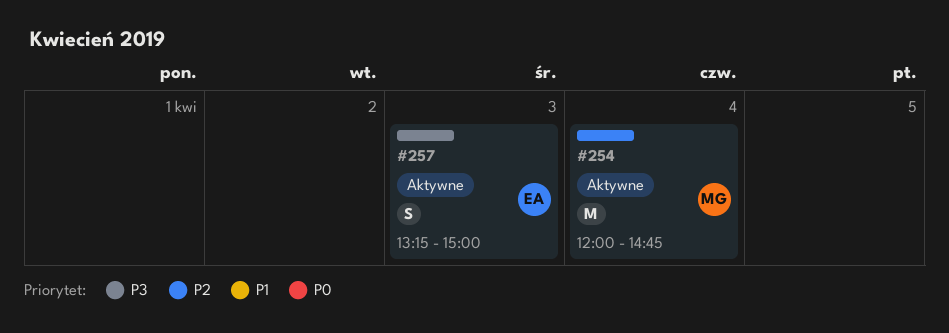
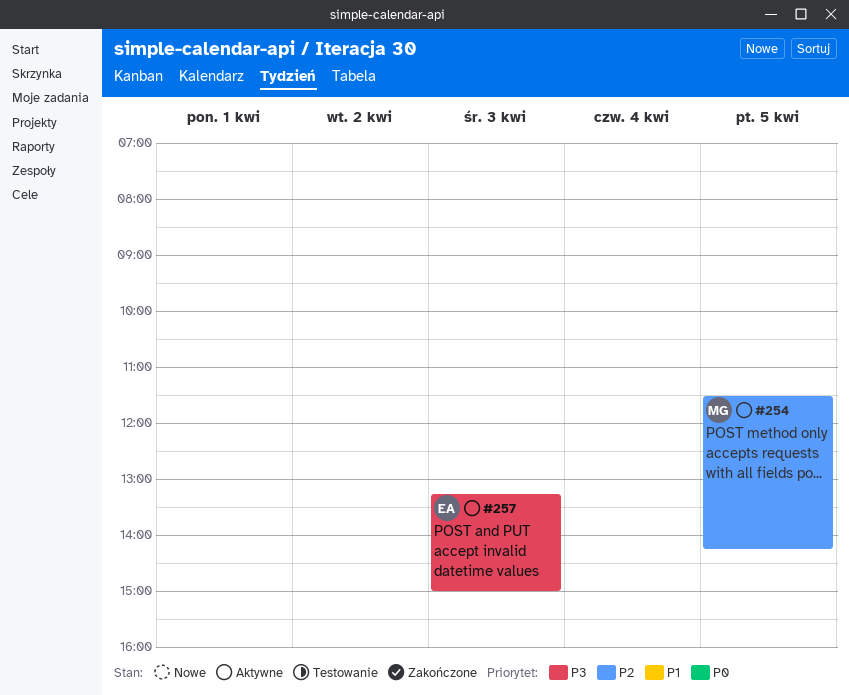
#254, day: Apr 4 -> Apr 5
#254, begins: 12:00 -> 11:30
#254, ends: 14:45 -> 14:15

